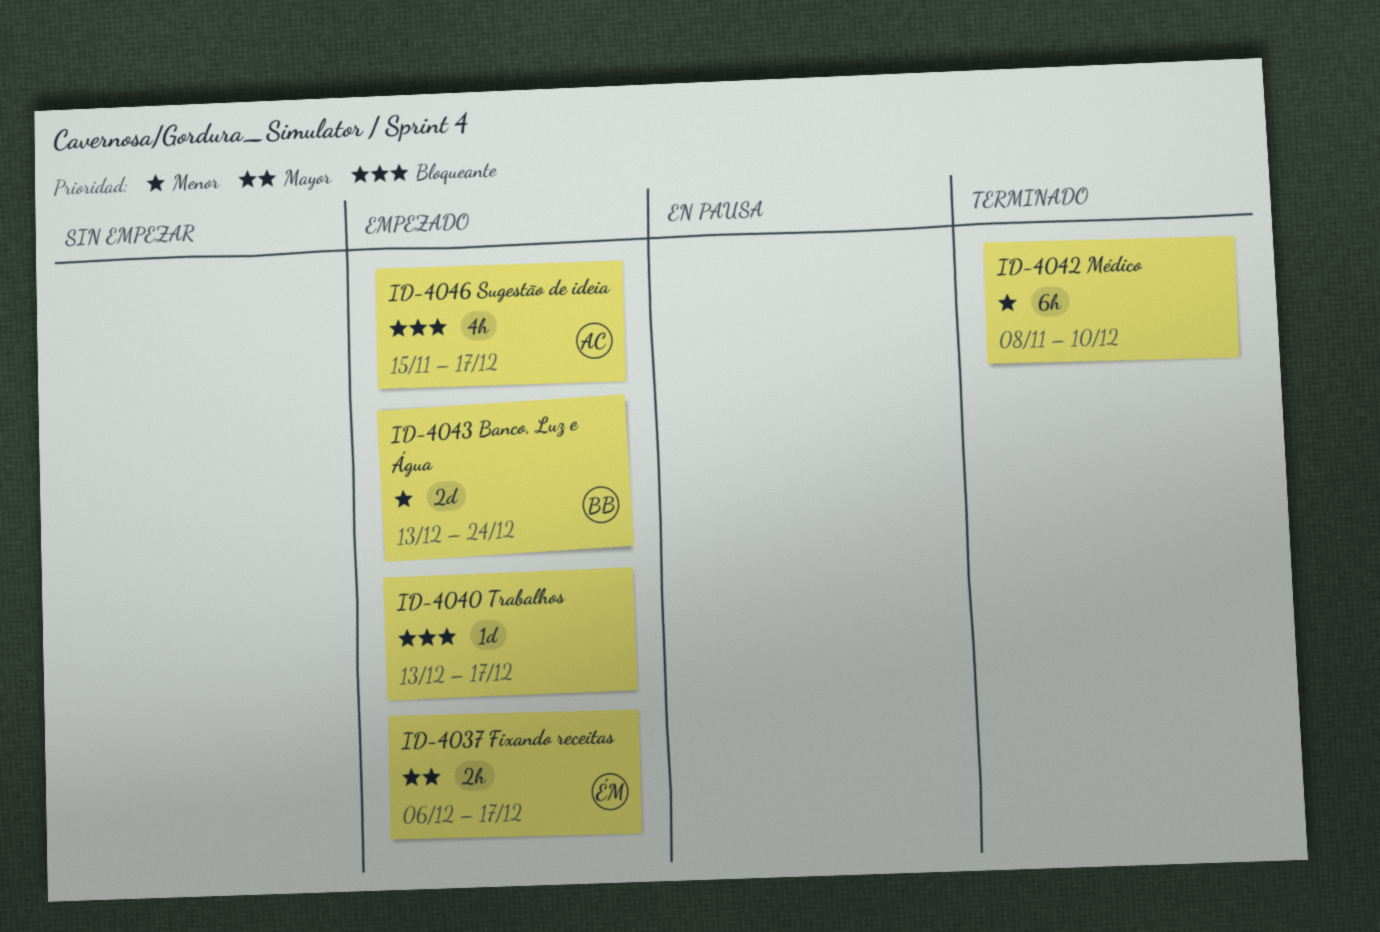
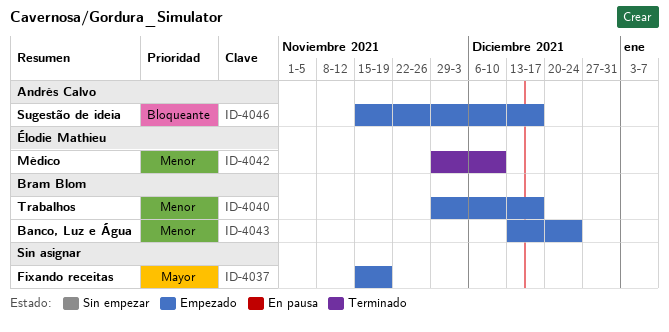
ID-4037, owner: Élodie Mathieu -> none
ID-4037, start: Dec 6 -> Nov 15
ID-4037, due: Dec 17 -> Nov 19
ID-4040, owner: none -> Bram Blom
ID-4040, priority: Bloqueante -> Menor
ID-4040, start: Dec 13 -> Nov 29
ID-4042, owner: none -> Élodie Mathieu
ID-4042, start: Nov 8 -> Nov 29

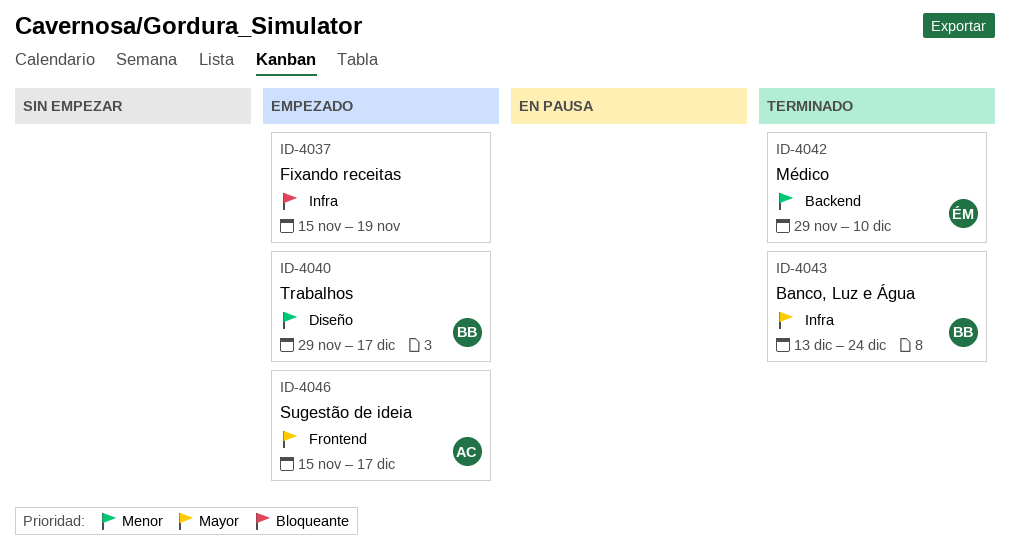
ID-4037, priority: Mayor -> Bloqueante
ID-4043, status: Empezado -> Terminado
ID-4043, priority: Menor -> Mayor
ID-4046, priority: Bloqueante -> Mayor

